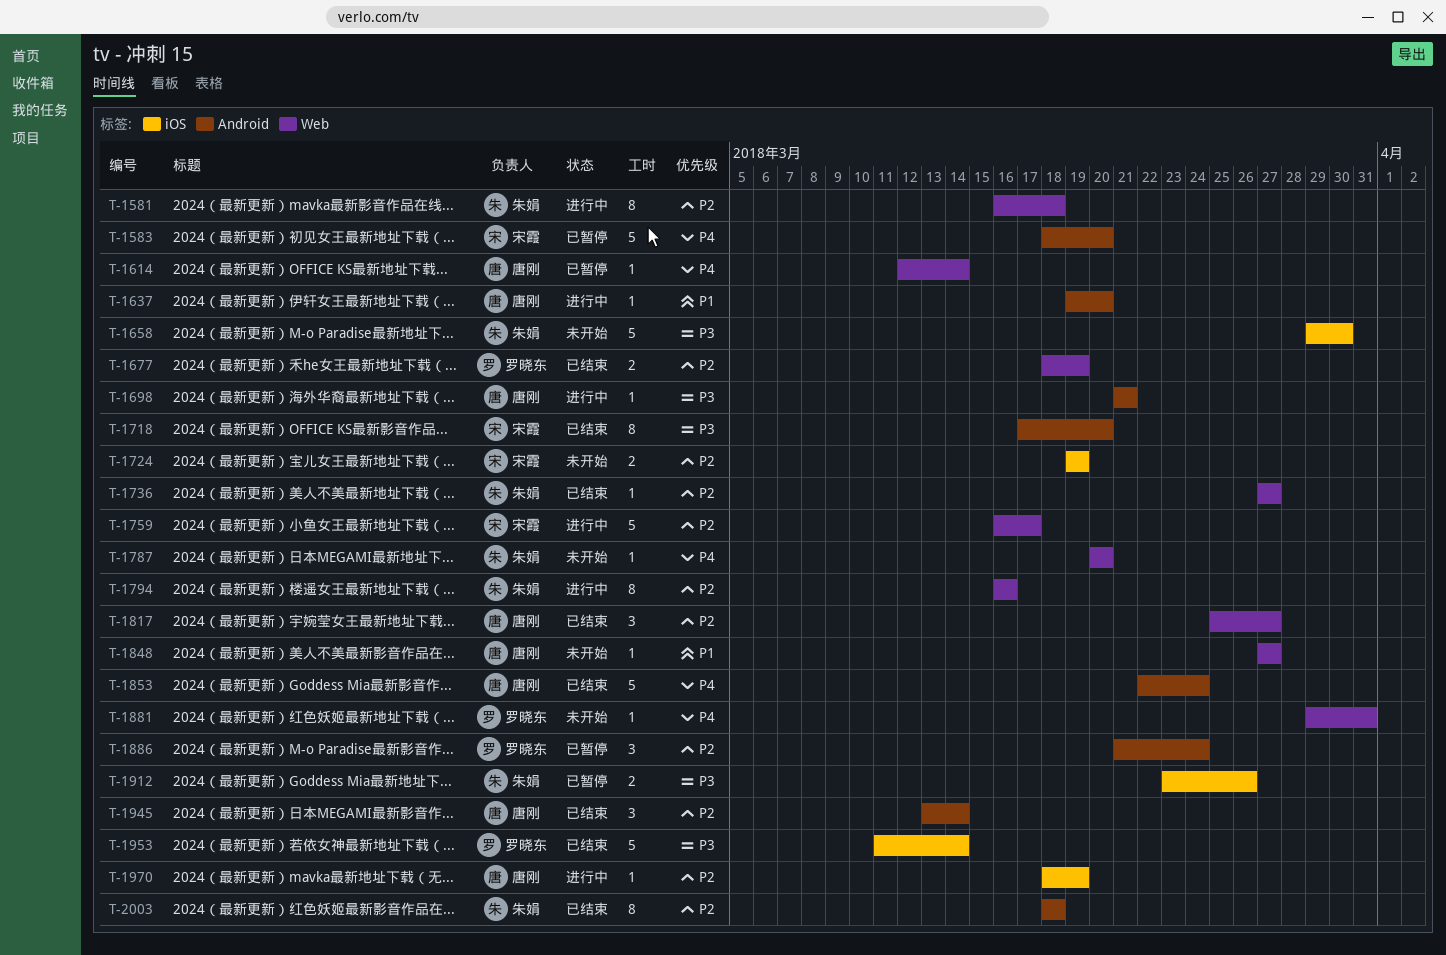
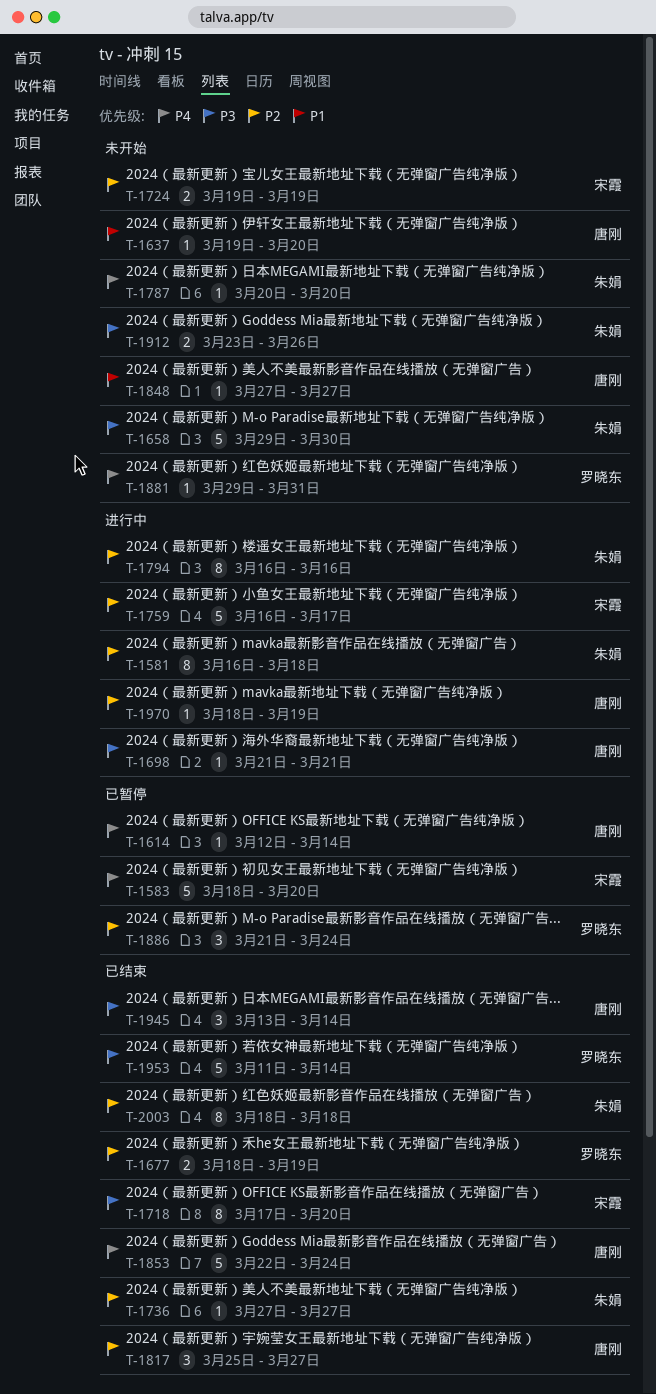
T-1637, status: 进行中 -> 未开始
T-1912, status: 已暂停 -> 未开始
T-1945, priority: P2 -> P3

